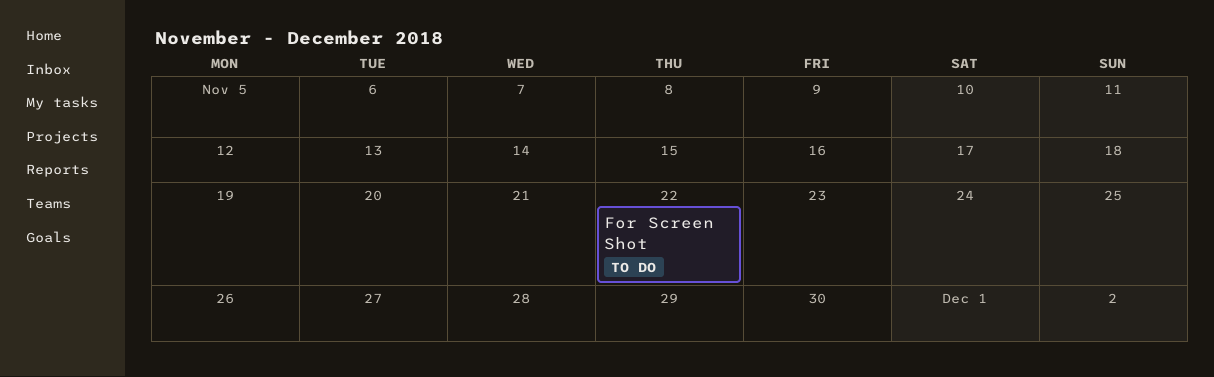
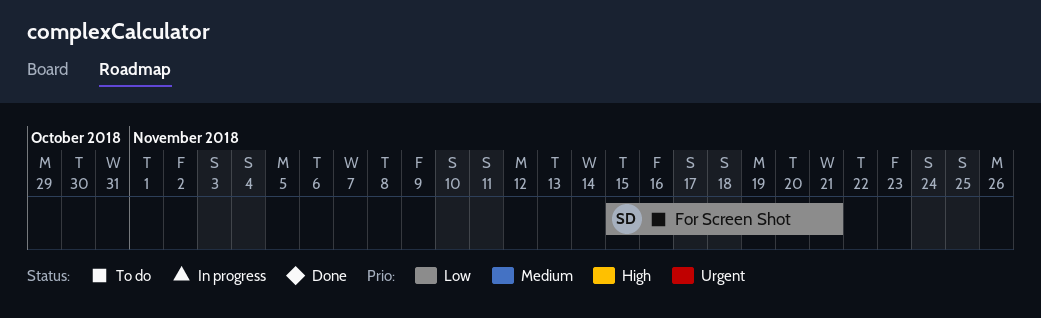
For Screen Shot, due: Nov 22 -> Nov 21

